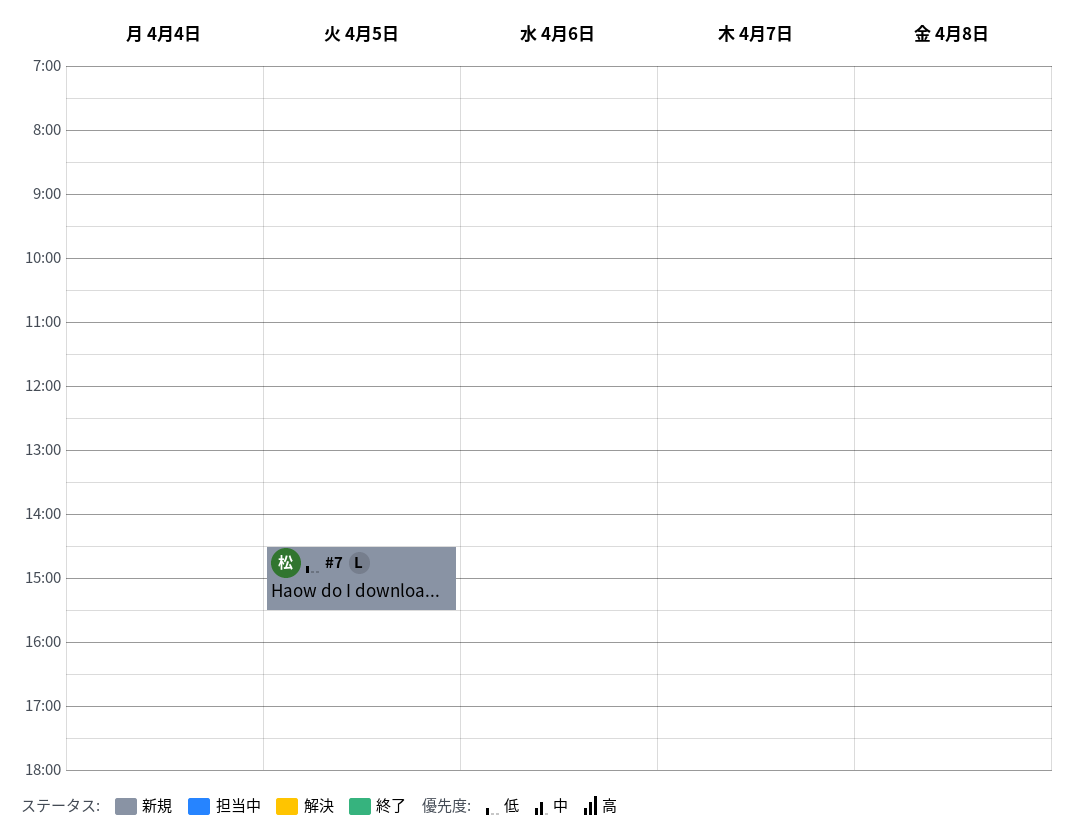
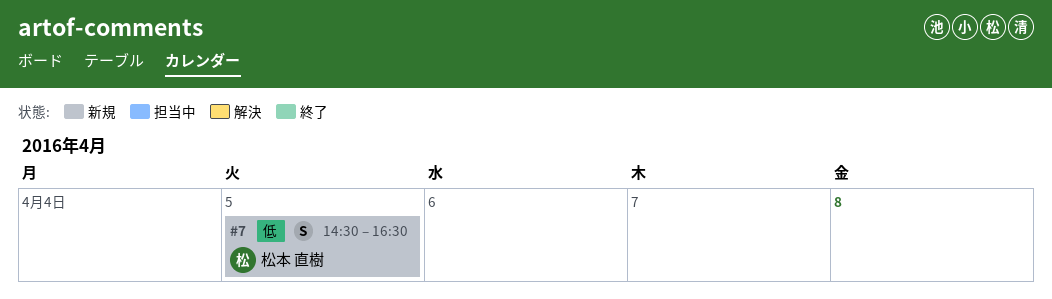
#7, estimate: L -> S
#7, ends: 15:30 -> 16:30

